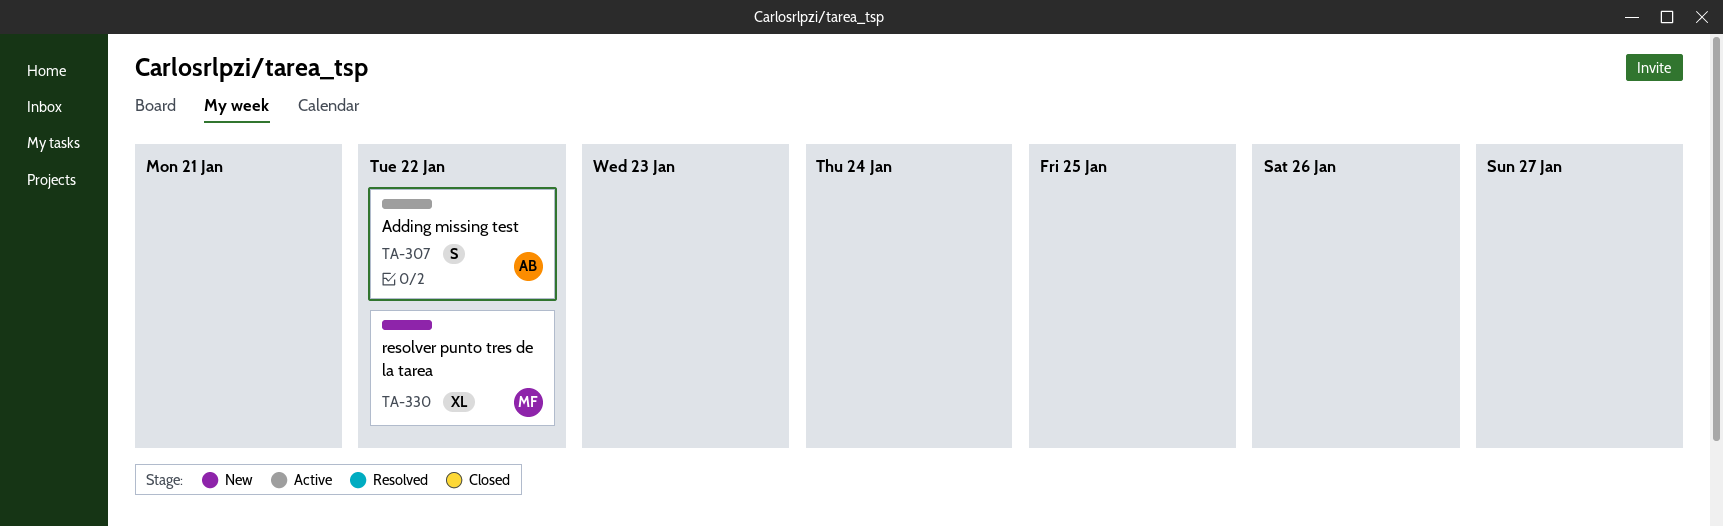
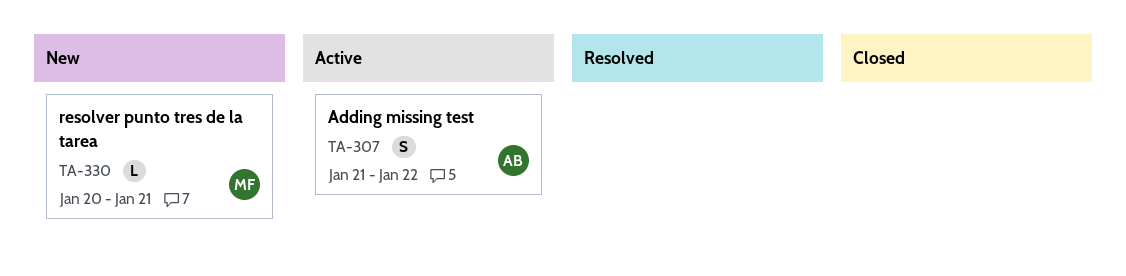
TA-330, estimate: XL -> L
TA-330, due: Jan 22 -> Jan 21

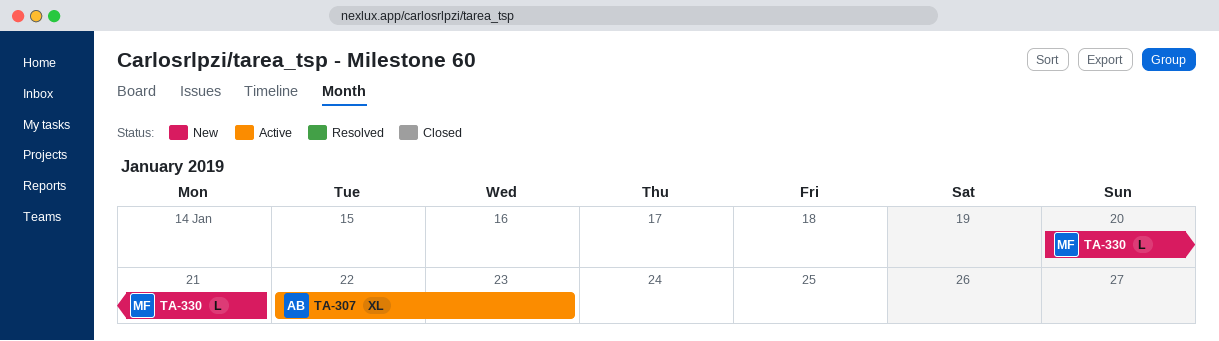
TA-307, estimate: S -> XL
TA-307, start: Jan 21 -> Jan 22
TA-307, due: Jan 22 -> Jan 23

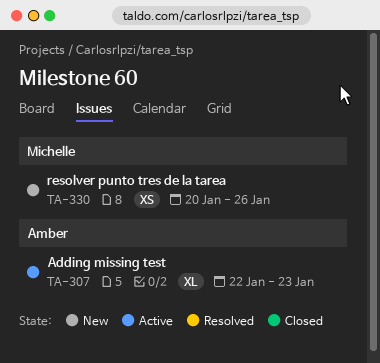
TA-330, estimate: L -> XS
TA-330, due: Jan 21 -> Jan 26

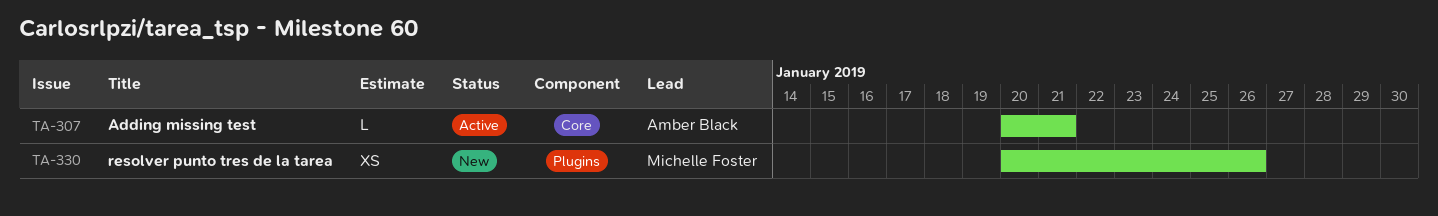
TA-307, estimate: XL -> L
TA-307, start: Jan 22 -> Jan 20
TA-307, due: Jan 23 -> Jan 21

